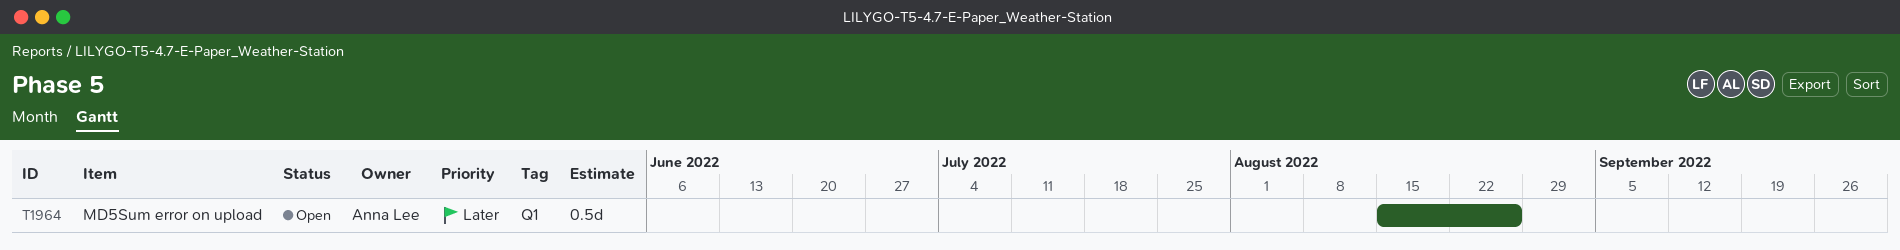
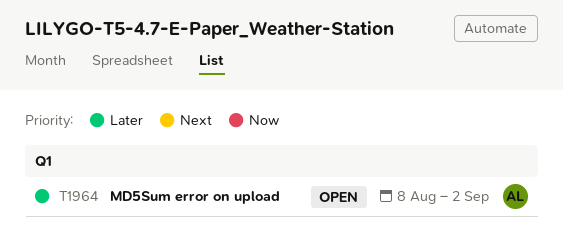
T1964, start: Aug 15 -> Aug 8
T1964, due: Aug 26 -> Sep 2

